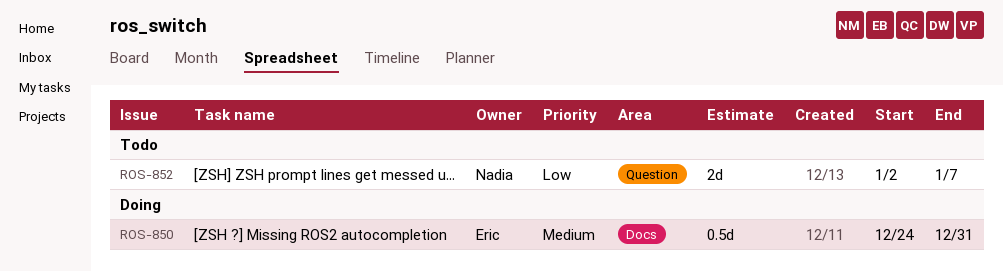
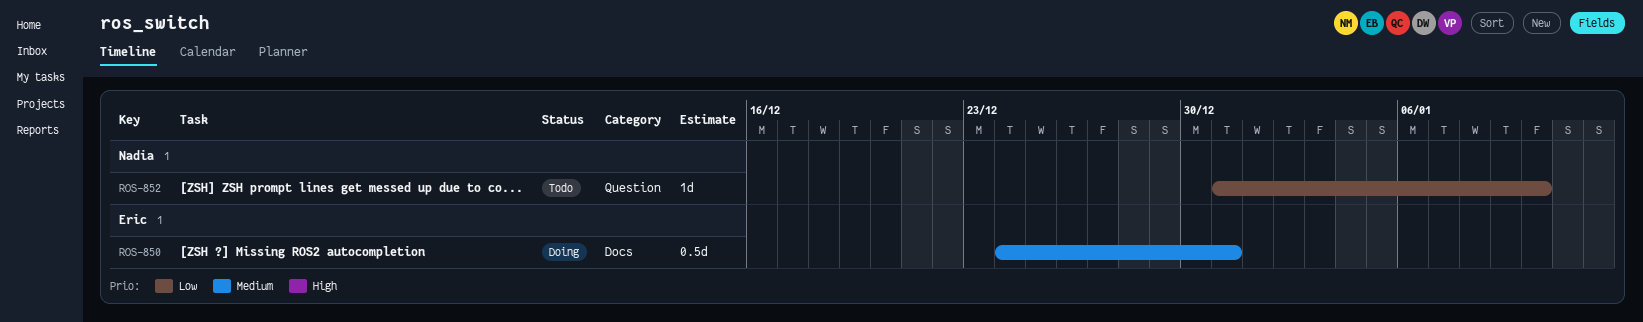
ROS-852, estimate: 2d -> 1d
ROS-852, start: Jan 2 -> Dec 31
ROS-852, due: Jan 7 -> Jan 10

